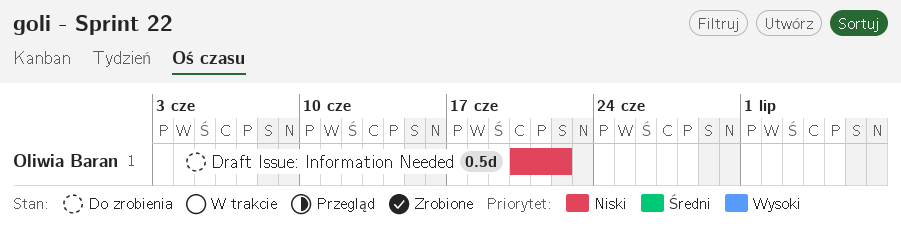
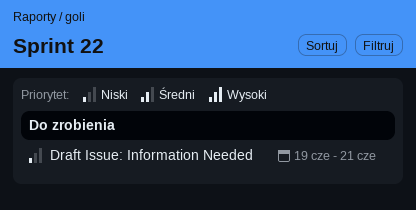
Draft Issue: Information Needed, start: Jun 20 -> Jun 19
Draft Issue: Information Needed, due: Jun 22 -> Jun 21

